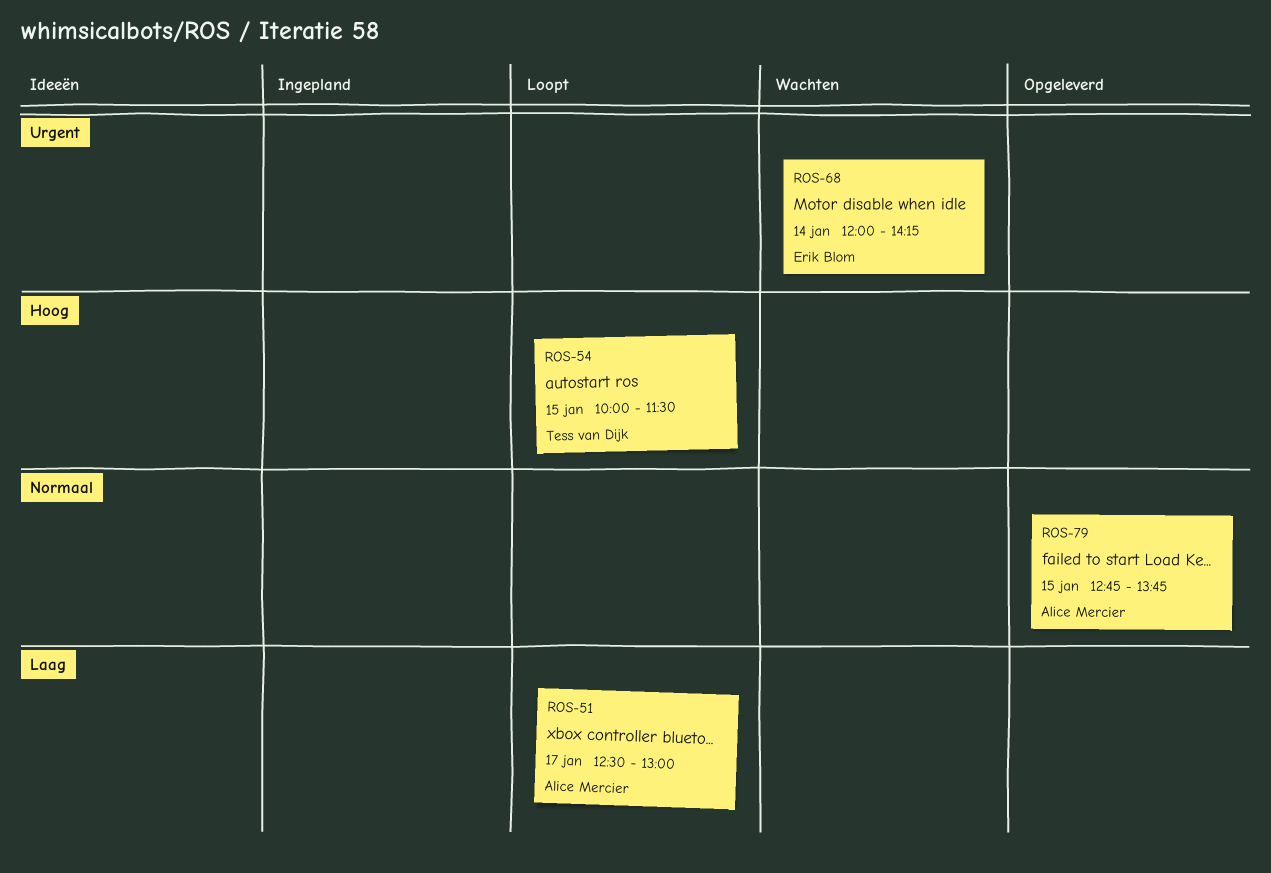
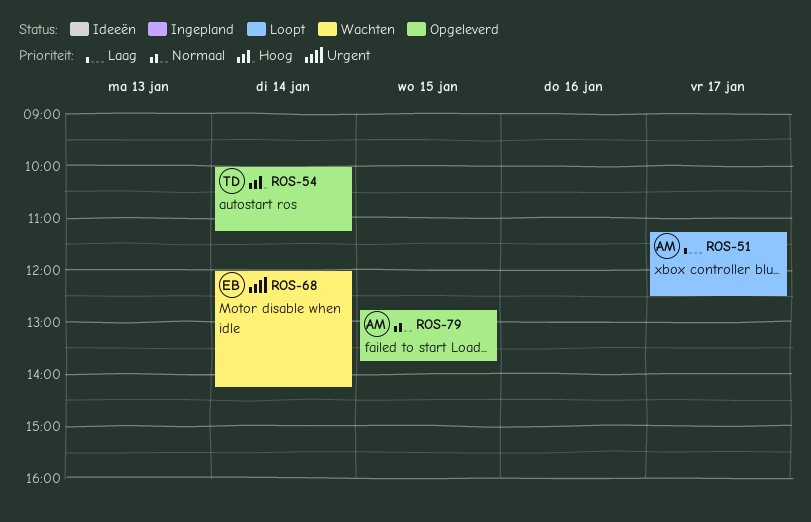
ROS-51, begins: 12:30 -> 11:15
ROS-51, ends: 13:00 -> 12:30
ROS-54, status: Loopt -> Opgeleverd
ROS-54, day: Jan 15 -> Jan 14
ROS-54, ends: 11:30 -> 11:15

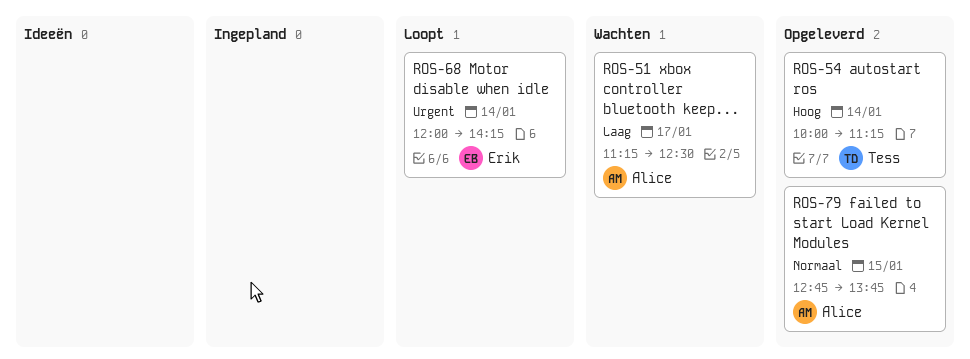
ROS-51, status: Loopt -> Wachten
ROS-68, status: Wachten -> Loopt

